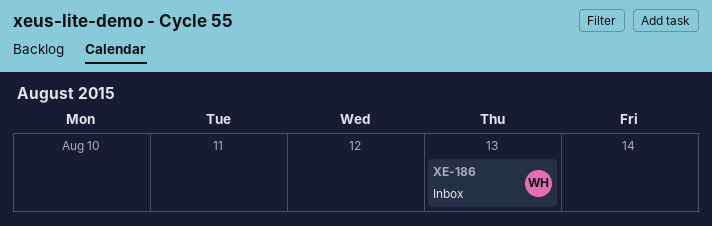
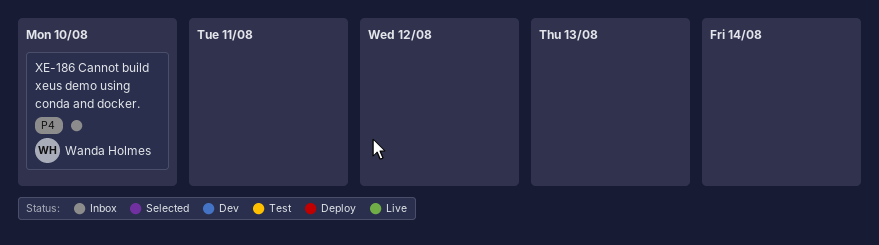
XE-186, due: Aug 13 -> Aug 10

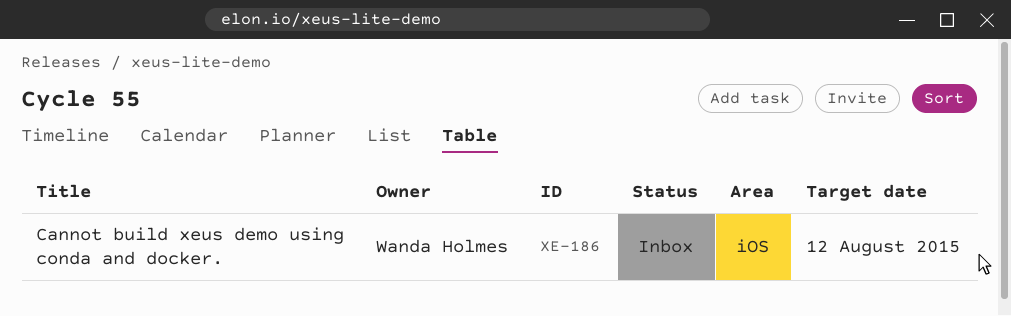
XE-186, due: Aug 10 -> Aug 12

